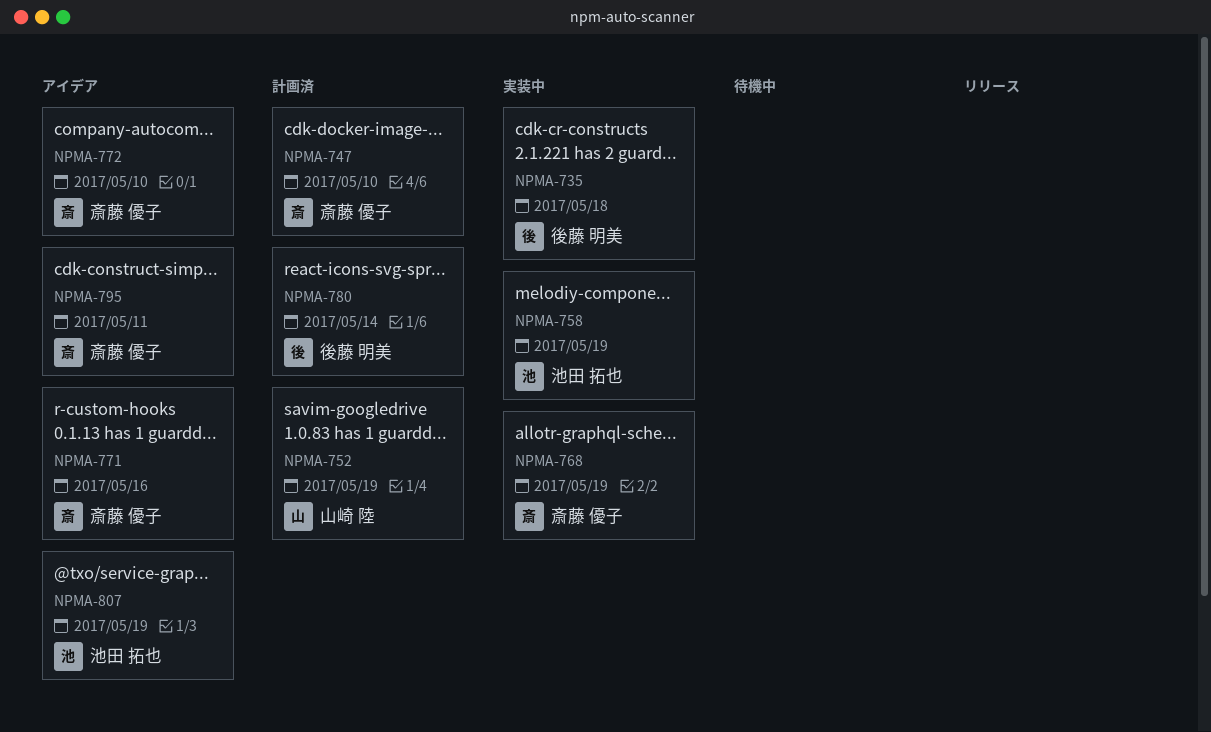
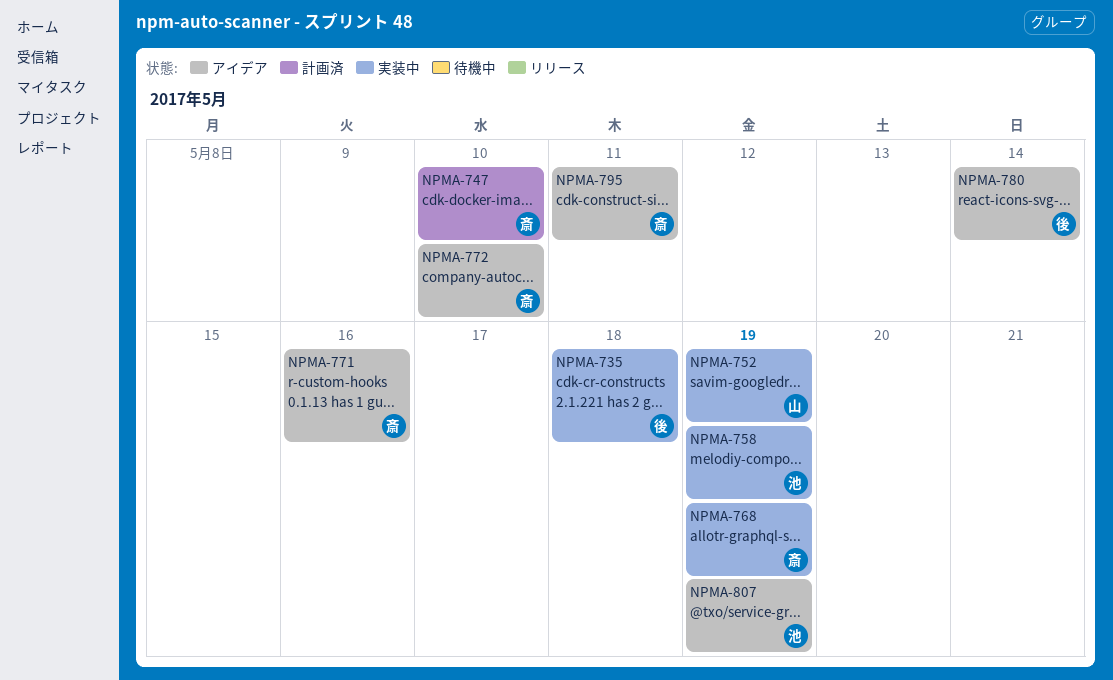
NPMA-752, status: 計画済 -> 実装中
NPMA-780, status: 計画済 -> アイデア

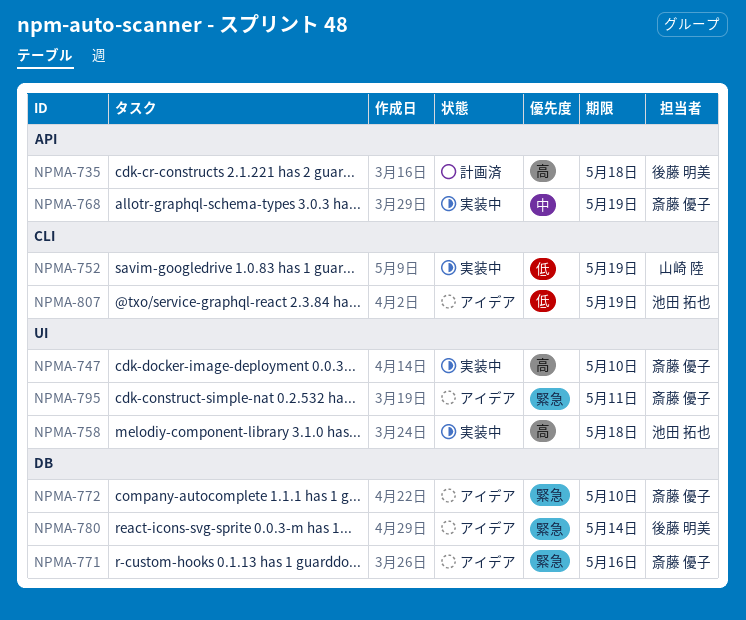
NPMA-735, status: 実装中 -> 計画済
NPMA-747, status: 計画済 -> 実装中
NPMA-758, due: May 19 -> May 18

